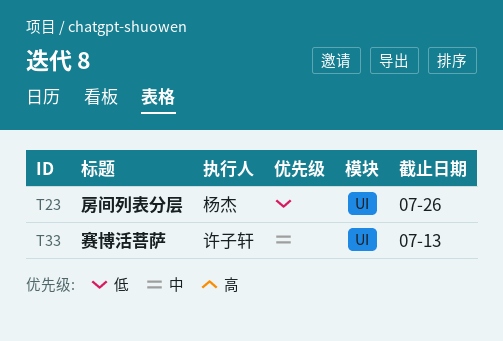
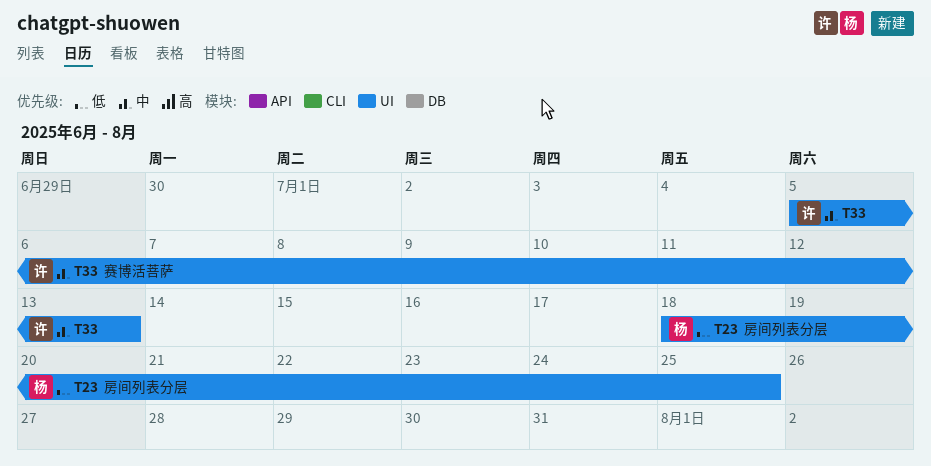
T23, due: Jul 26 -> Jul 25

